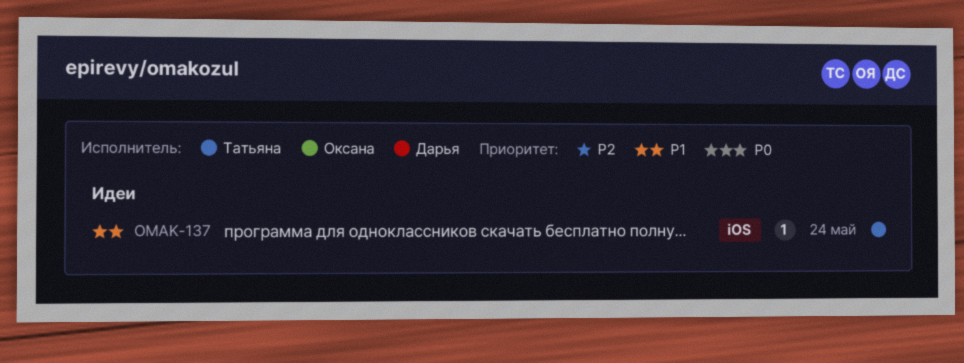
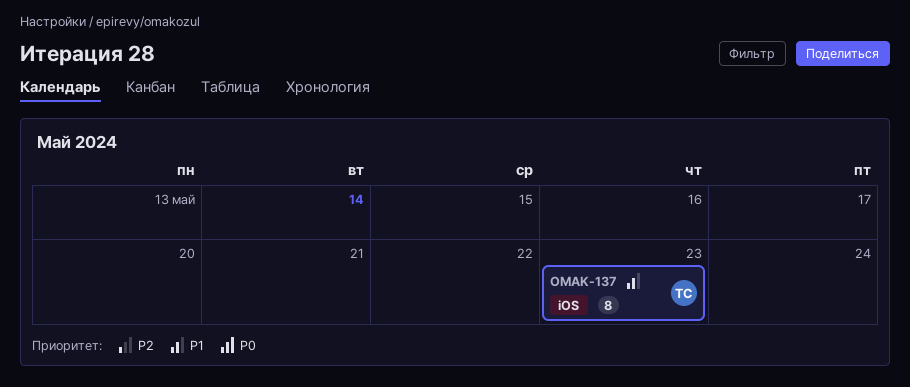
OMAK-137, estimate: 1 -> 8
OMAK-137, due: May 24 -> May 23

